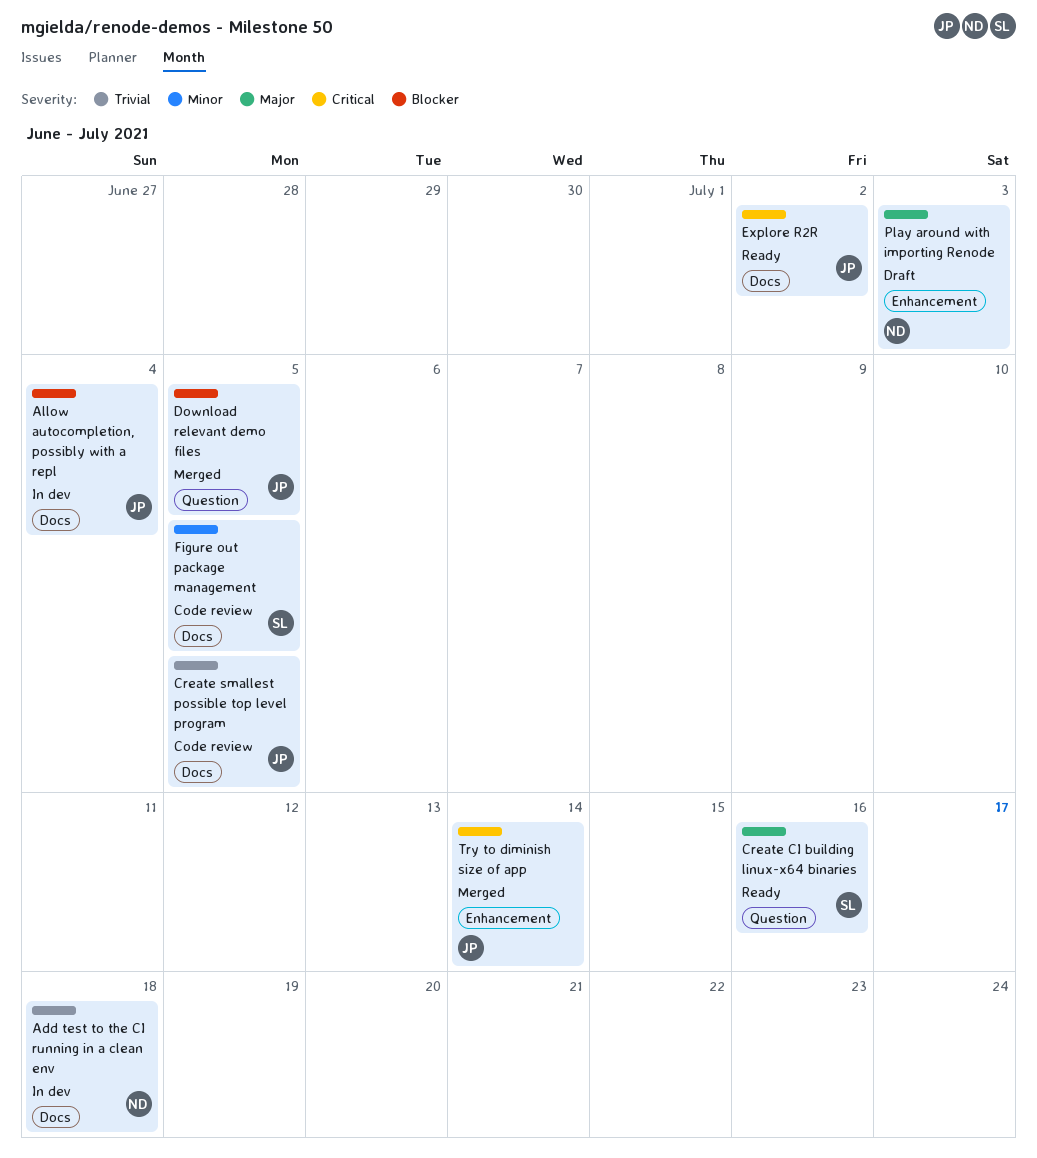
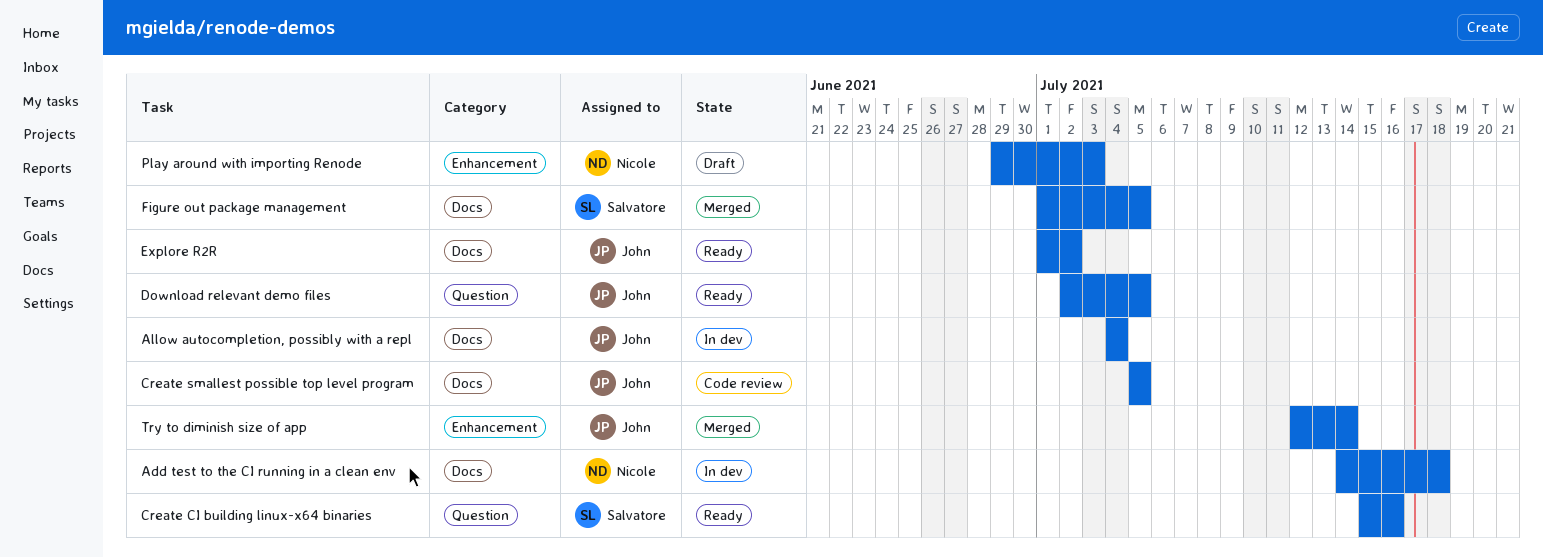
Download relevant demo files, status: Merged -> Ready
Figure out package management, status: Code review -> Merged

